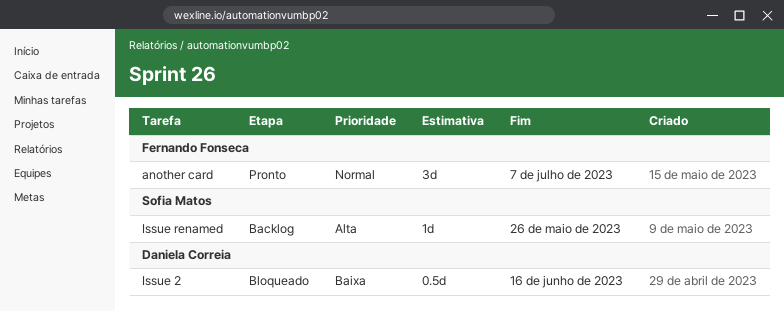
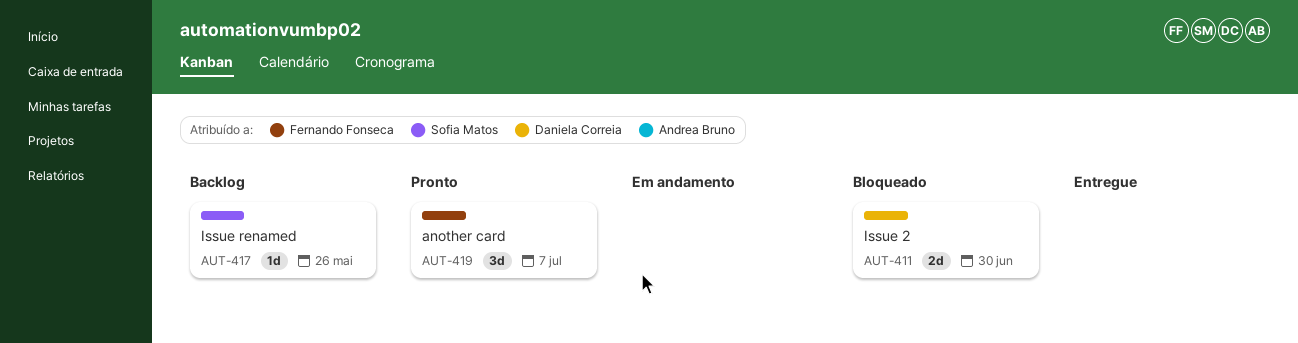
Issue 2, estimate: 0.5d -> 2d
Issue 2, due: Jun 16 -> Jun 30

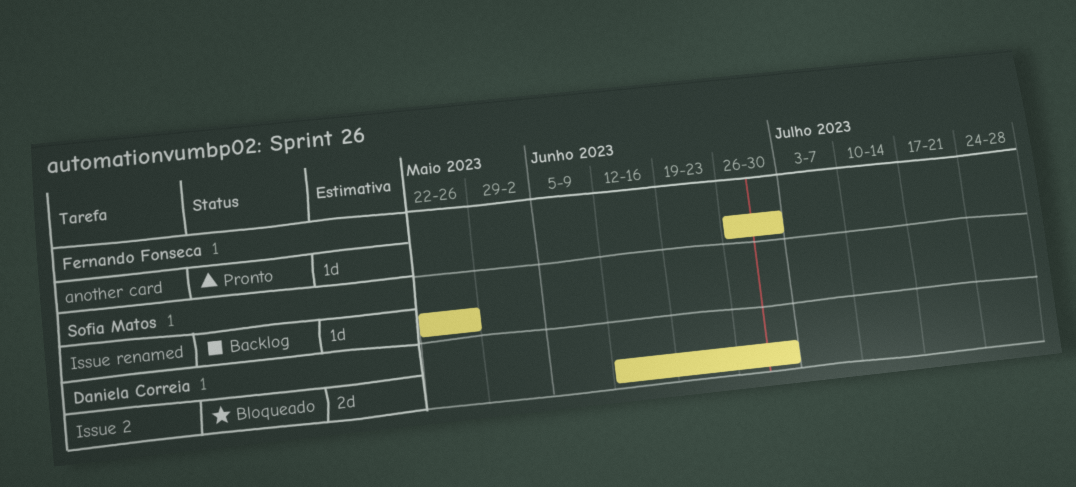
another card, estimate: 3d -> 1d
another card, due: Jul 7 -> Jun 30

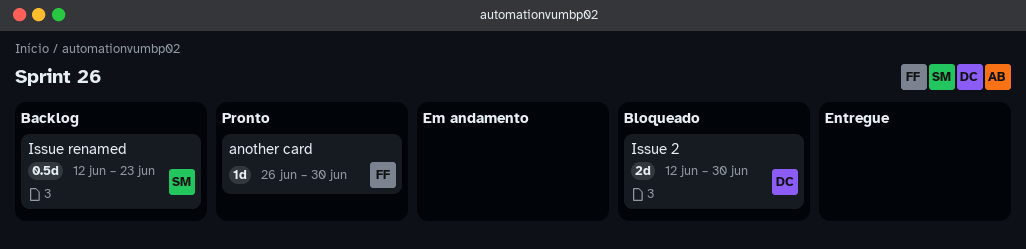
Issue renamed, estimate: 1d -> 0.5d
Issue renamed, start: May 22 -> Jun 12
Issue renamed, due: May 26 -> Jun 23

